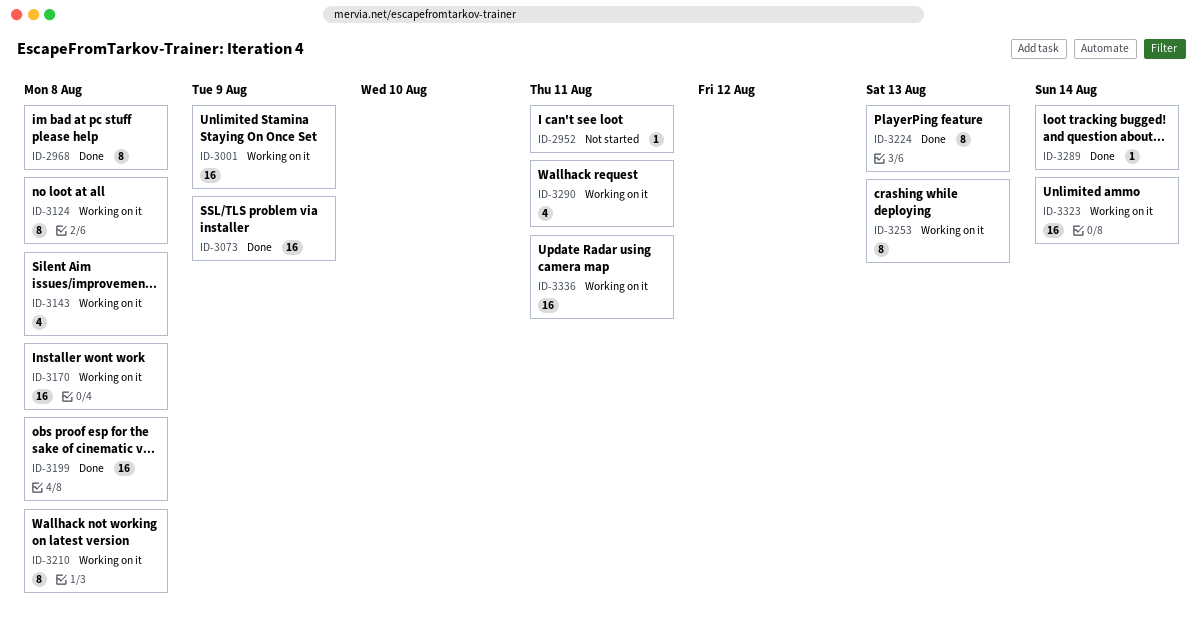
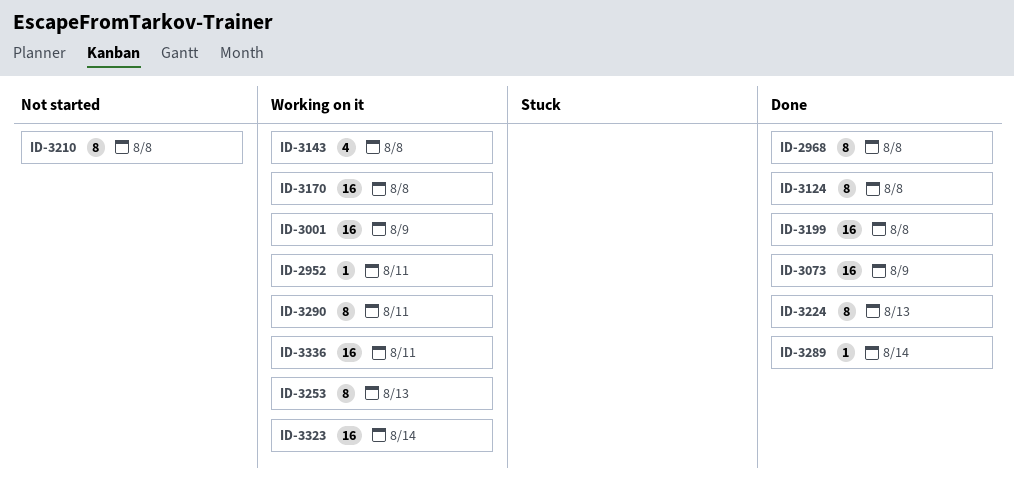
ID-2952, status: Not started -> Working on it
ID-3124, status: Working on it -> Done
ID-3210, status: Working on it -> Not started
ID-3290, estimate: 4 -> 8

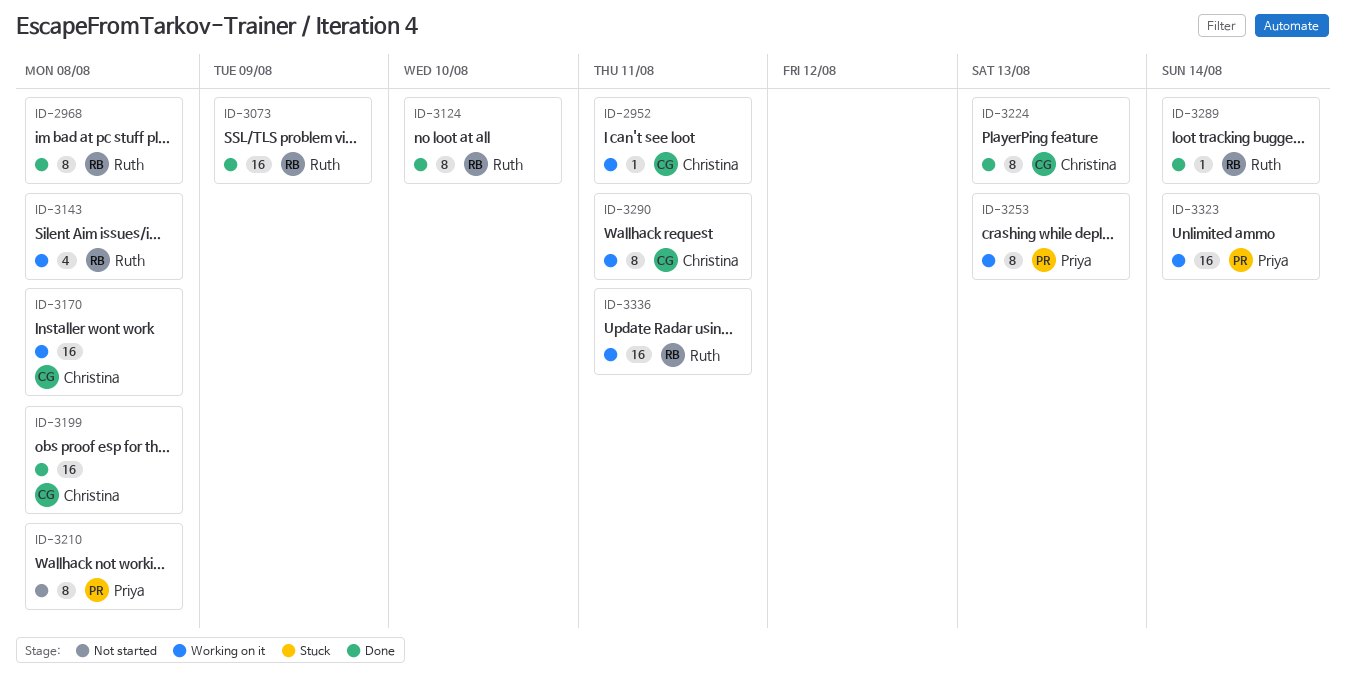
ID-3001: present -> none
ID-3124, due: Aug 8 -> Aug 10

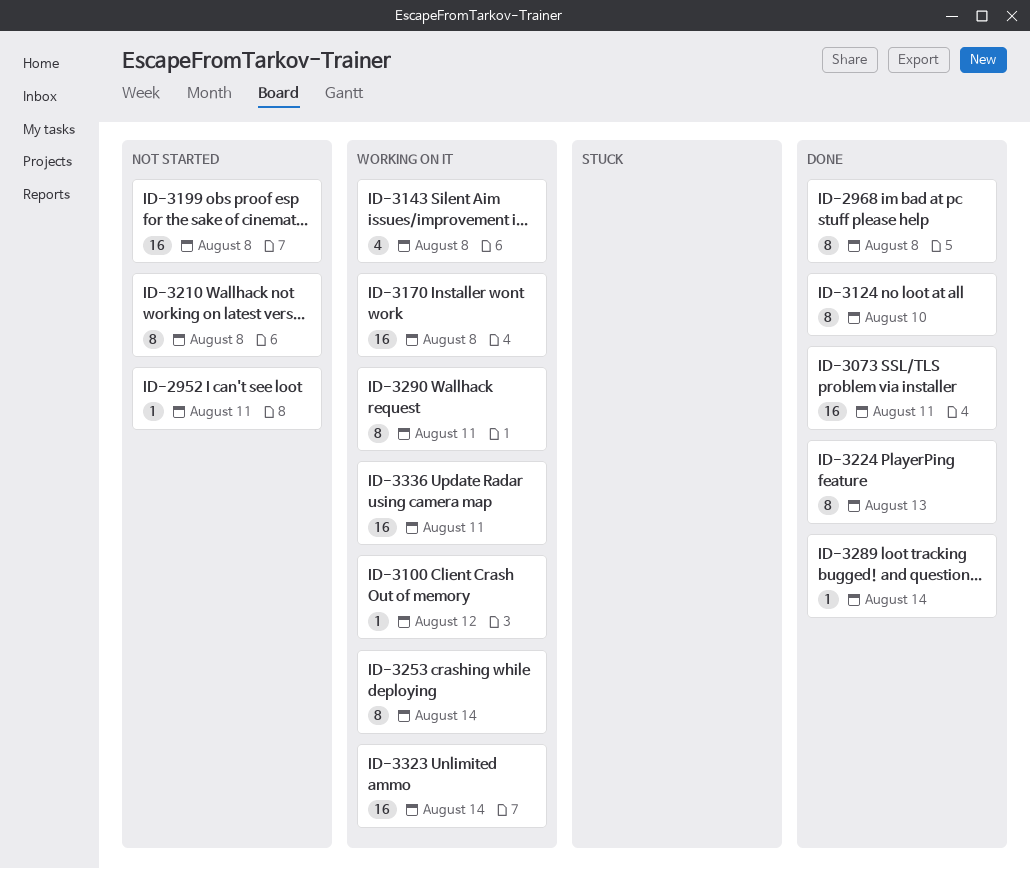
ID-2952, status: Working on it -> Not started
ID-3073, due: Aug 9 -> Aug 11
ID-3100: none -> present
ID-3199, status: Done -> Not started
ID-3253, due: Aug 13 -> Aug 14

